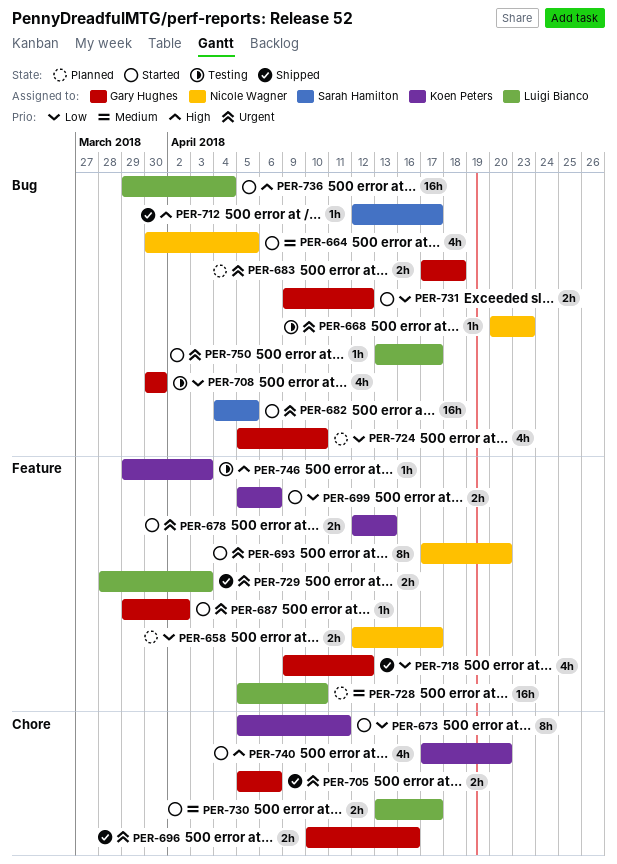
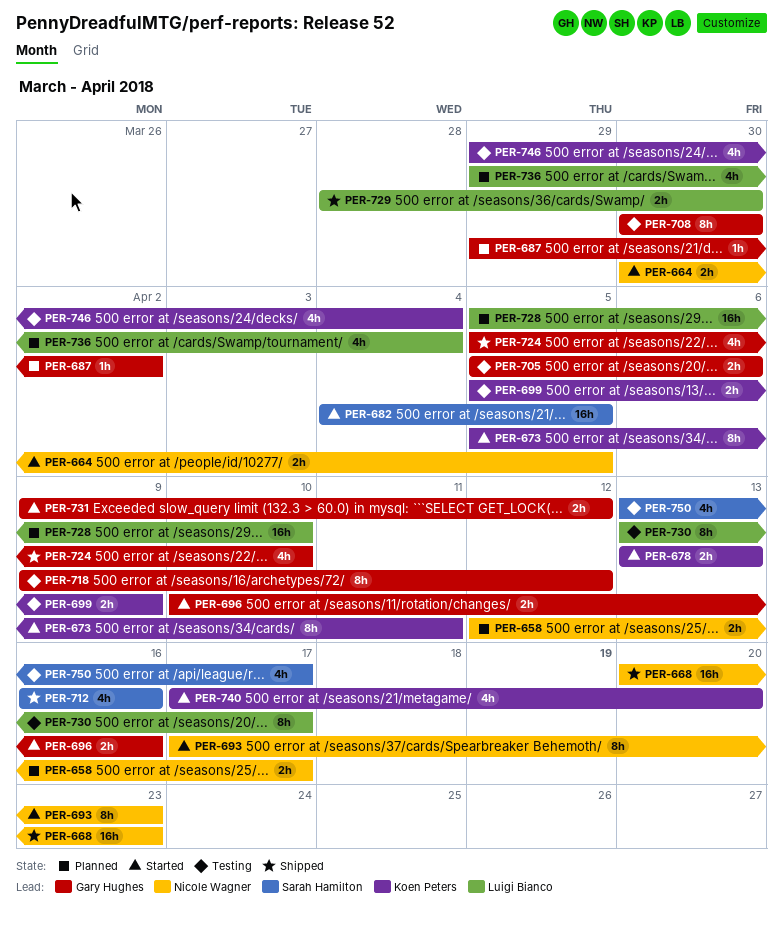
PER-664, estimate: 4h -> 2h
PER-668, status: Testing -> Shipped
PER-668, estimate: 1h -> 16h
PER-678, start: Apr 12 -> Apr 13
PER-683: present -> none
PER-687, status: Started -> Planned
PER-693, due: Apr 20 -> Apr 23
PER-696, status: Shipped -> Started
PER-699, status: Started -> Testing
PER-699, due: Apr 6 -> Apr 9
PER-705, status: Shipped -> Testing
PER-708, estimate: 4h -> 8h
PER-712, estimate: 1h -> 4h
PER-712, start: Apr 12 -> Apr 16
PER-712, due: Apr 17 -> Apr 16
PER-718, status: Shipped -> Testing
PER-718, estimate: 4h -> 8h
PER-724, status: Planned -> Shipped
PER-729, due: Apr 3 -> Mar 30
PER-730, status: Started -> Testing
PER-730, estimate: 2h -> 8h
PER-736, status: Started -> Planned
PER-736, estimate: 16h -> 4h
PER-746, estimate: 1h -> 4h
PER-746, due: Apr 3 -> Apr 4
PER-750, status: Started -> Testing
PER-750, owner: Luigi Bianco -> Sarah Hamilton
PER-750, estimate: 1h -> 4h

